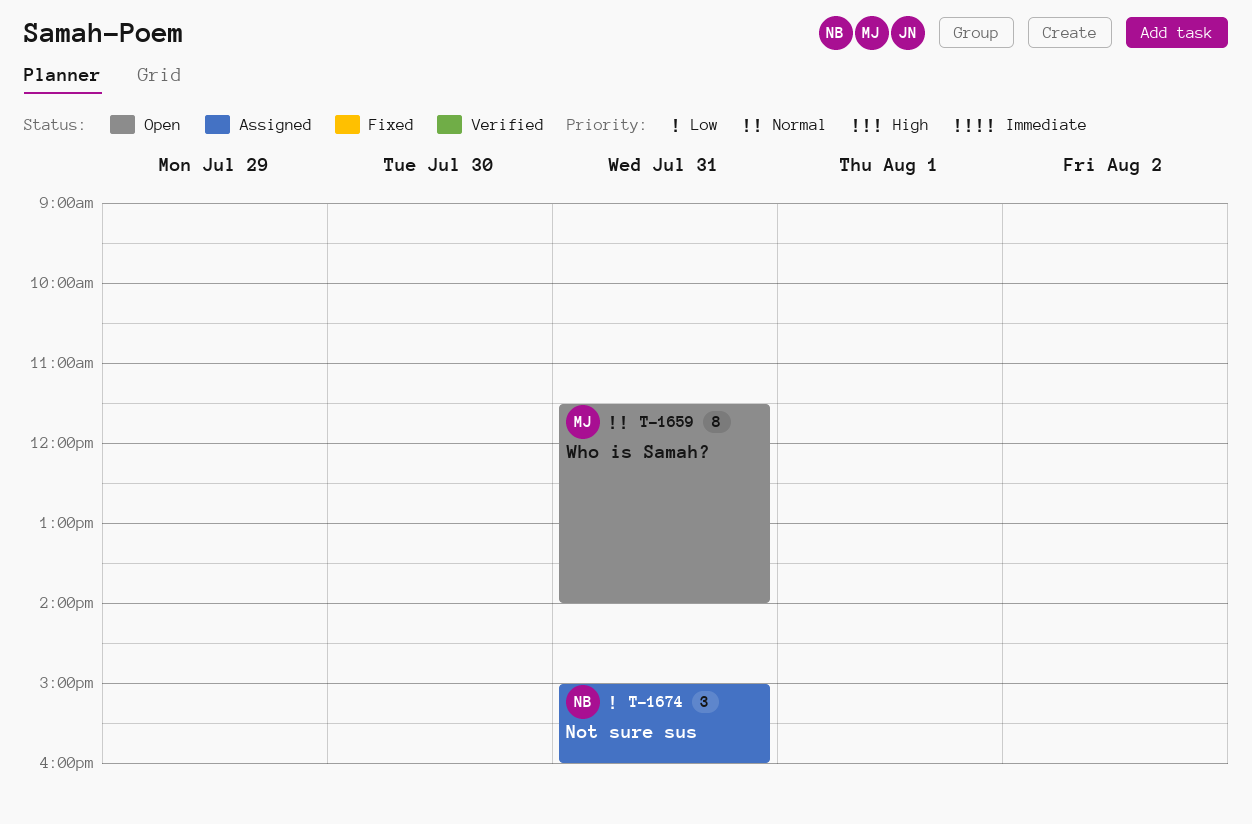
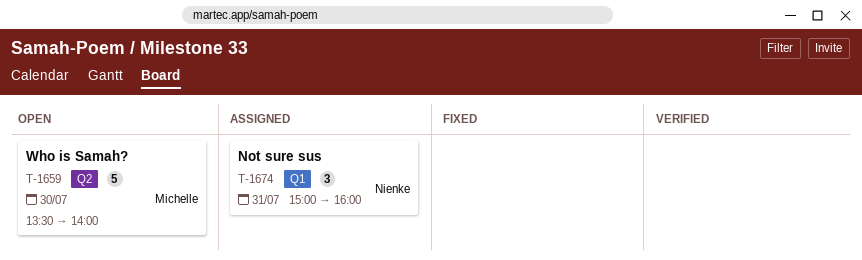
T-1659, estimate: 8 -> 5
T-1659, day: Jul 31 -> Jul 30
T-1659, begins: 11:30 -> 13:30

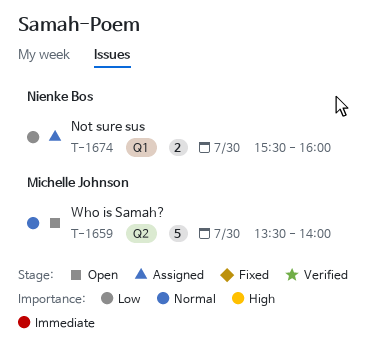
T-1674, estimate: 3 -> 2
T-1674, day: Jul 31 -> Jul 30
T-1674, begins: 15:00 -> 15:30

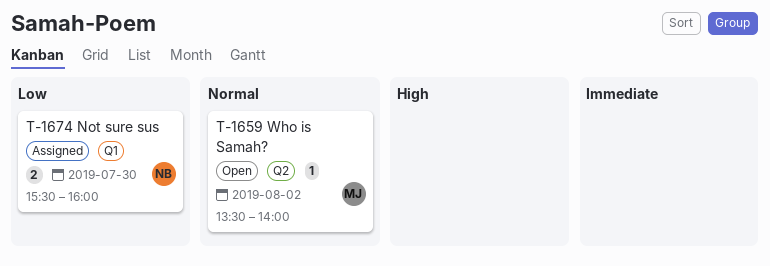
T-1659, estimate: 5 -> 1
T-1659, day: Jul 30 -> Aug 2

